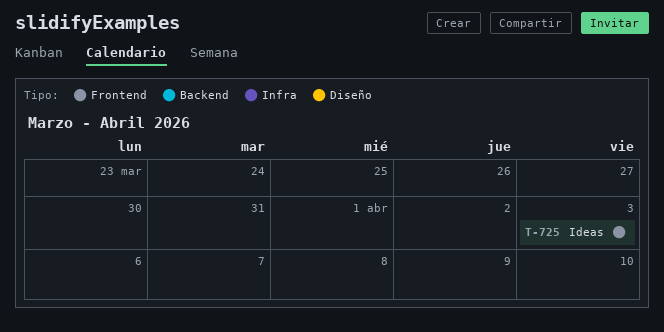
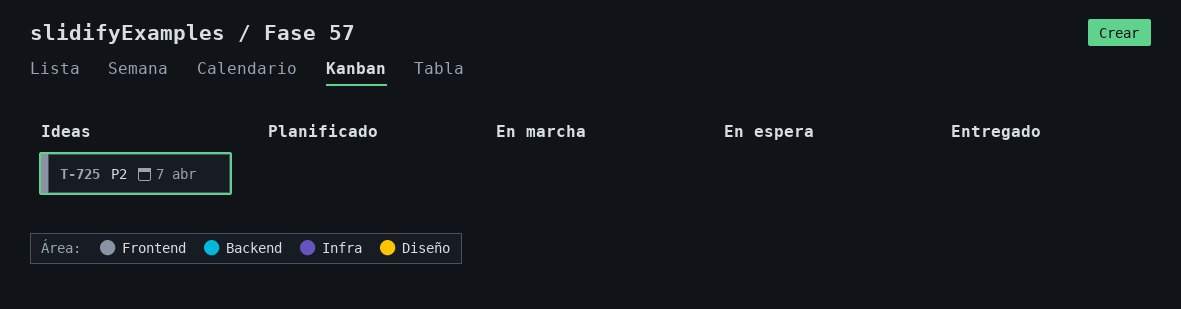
T-725, due: Apr 3 -> Apr 7

